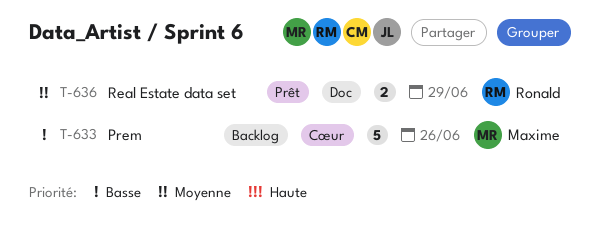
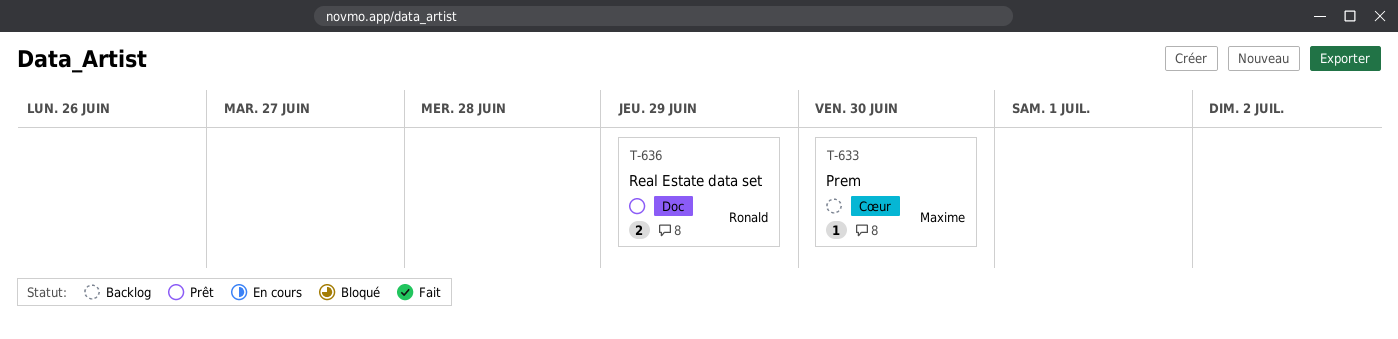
T-633, estimate: 5 -> 1
T-633, due: Jun 26 -> Jun 30

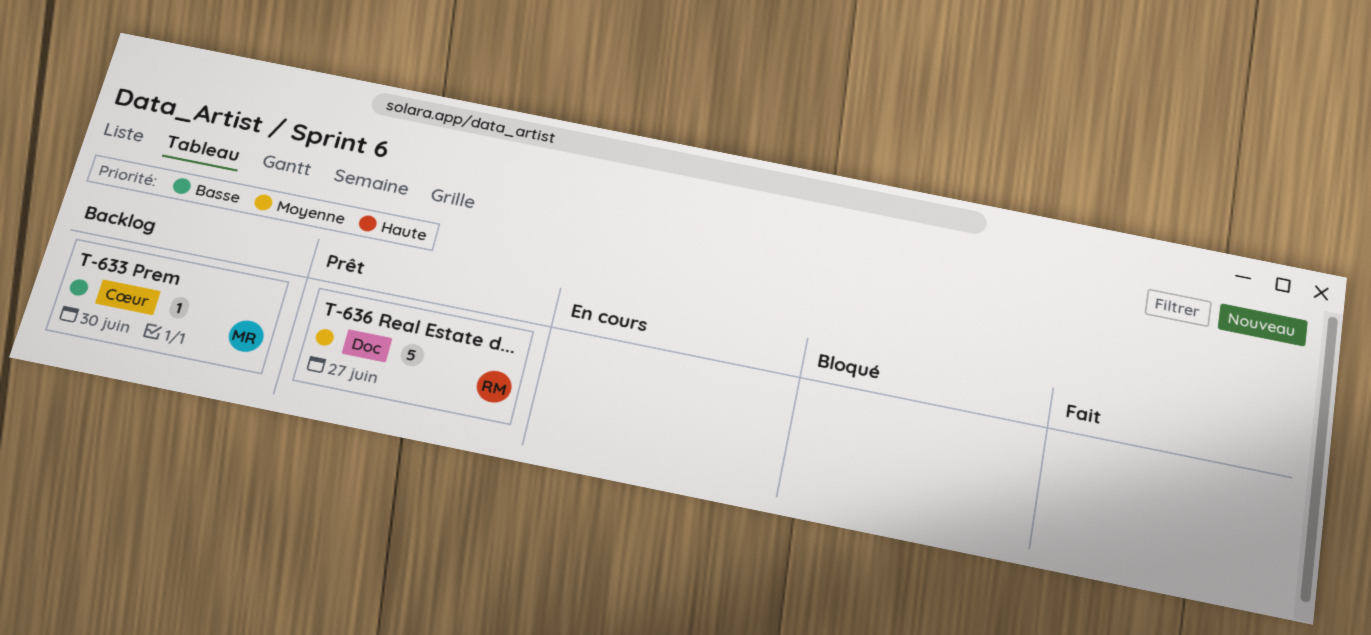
T-636, estimate: 2 -> 5
T-636, due: Jun 29 -> Jun 27

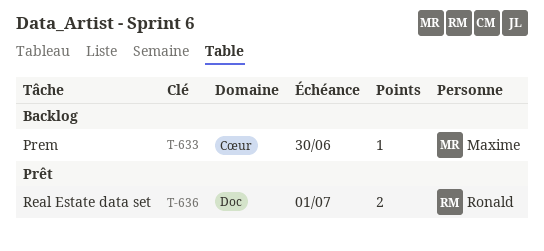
T-636, estimate: 5 -> 2
T-636, due: Jun 27 -> Jul 1

